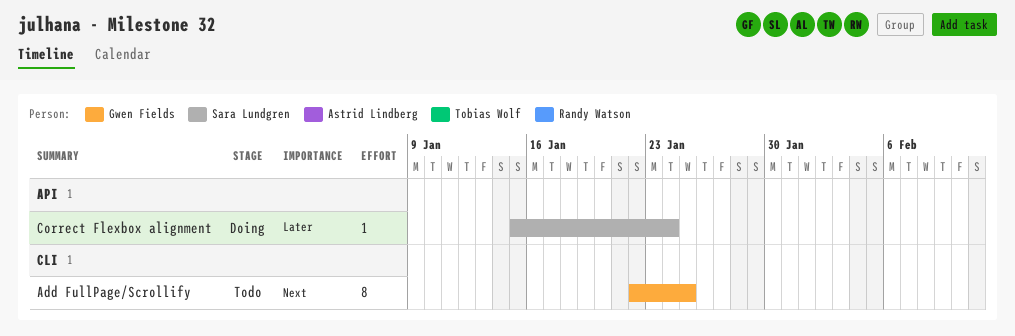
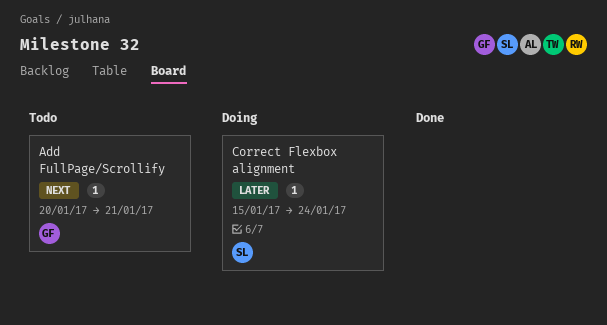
Add FullPage/Scrollify, estimate: 8 -> 1
Add FullPage/Scrollify, start: Jan 22 -> Jan 20
Add FullPage/Scrollify, due: Jan 25 -> Jan 21

